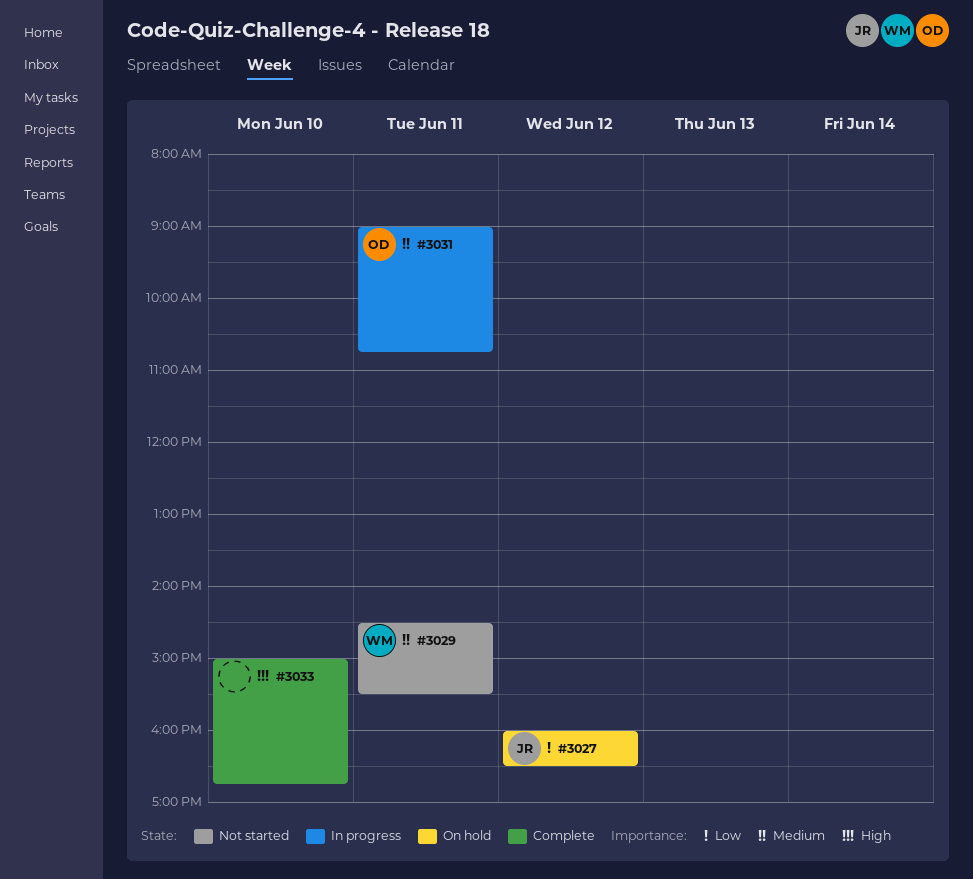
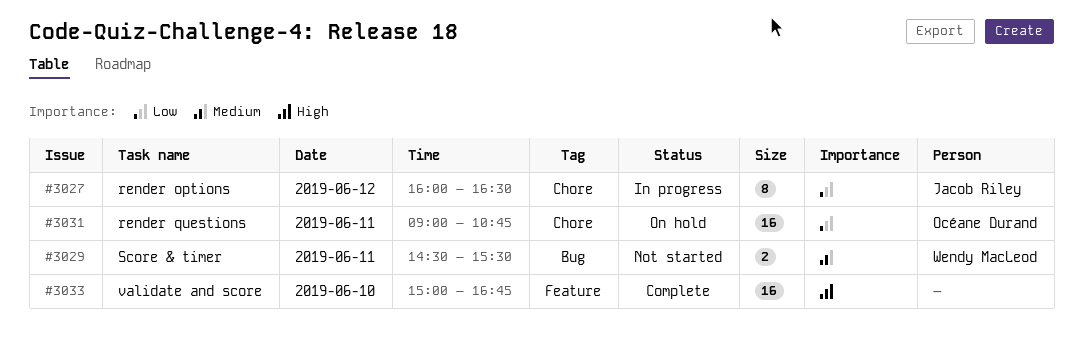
#3027, status: On hold -> In progress
#3031, status: In progress -> On hold
#3031, priority: Medium -> Low

